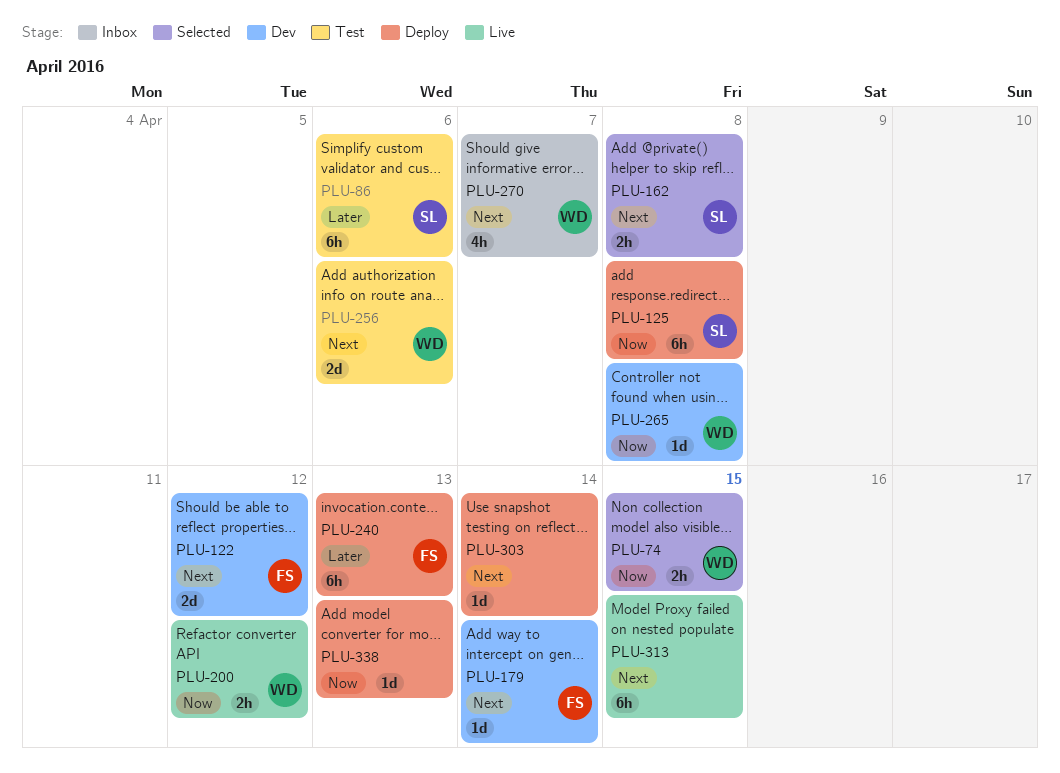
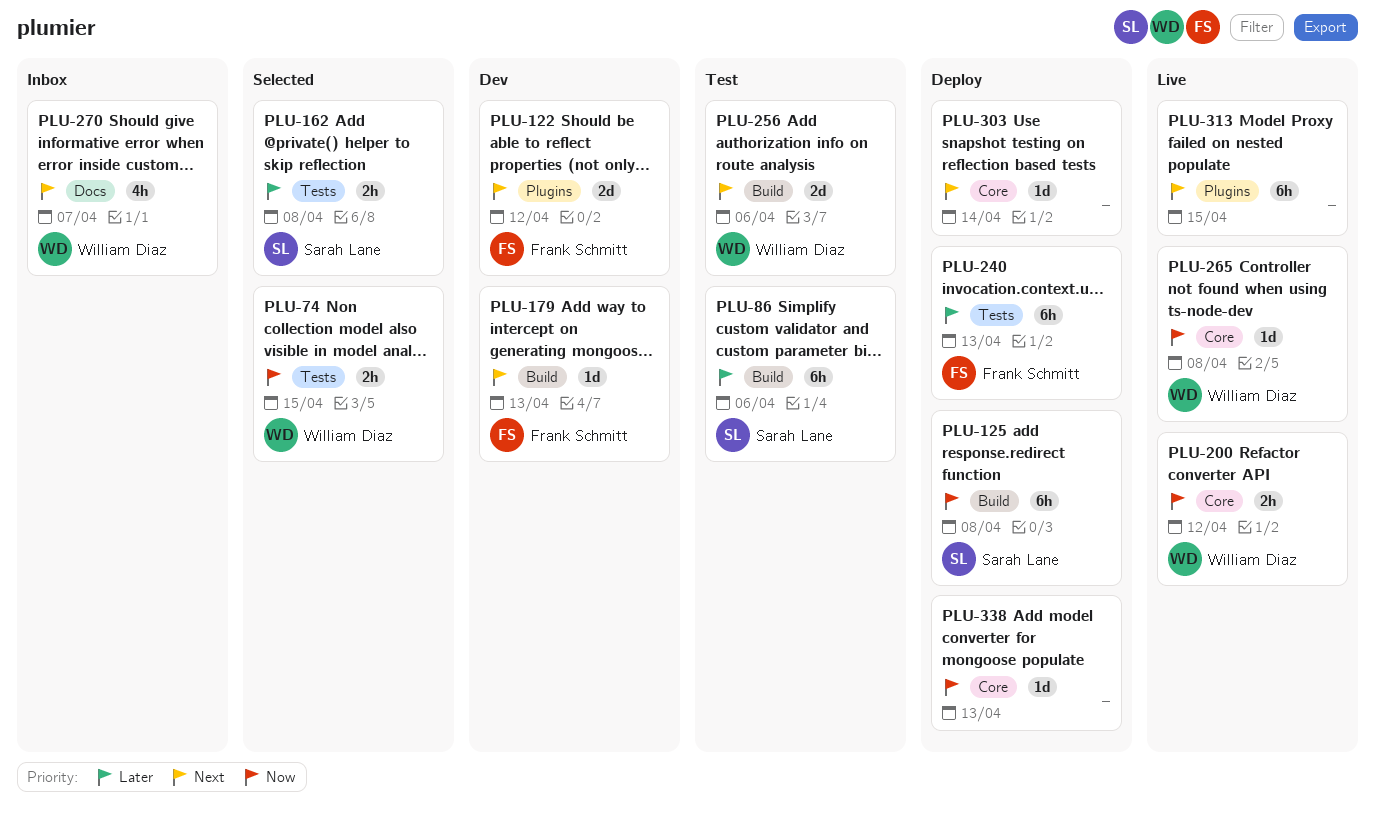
PLU-162, priority: Next -> Later
PLU-179, due: Apr 14 -> Apr 13
PLU-265, status: Dev -> Live

